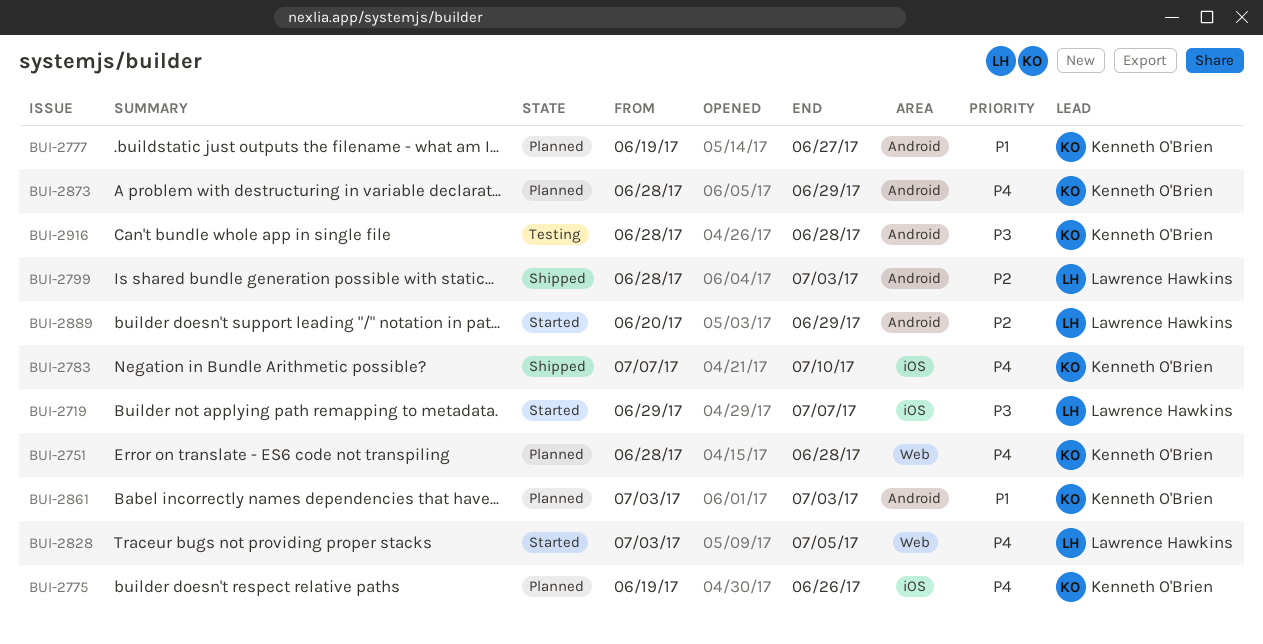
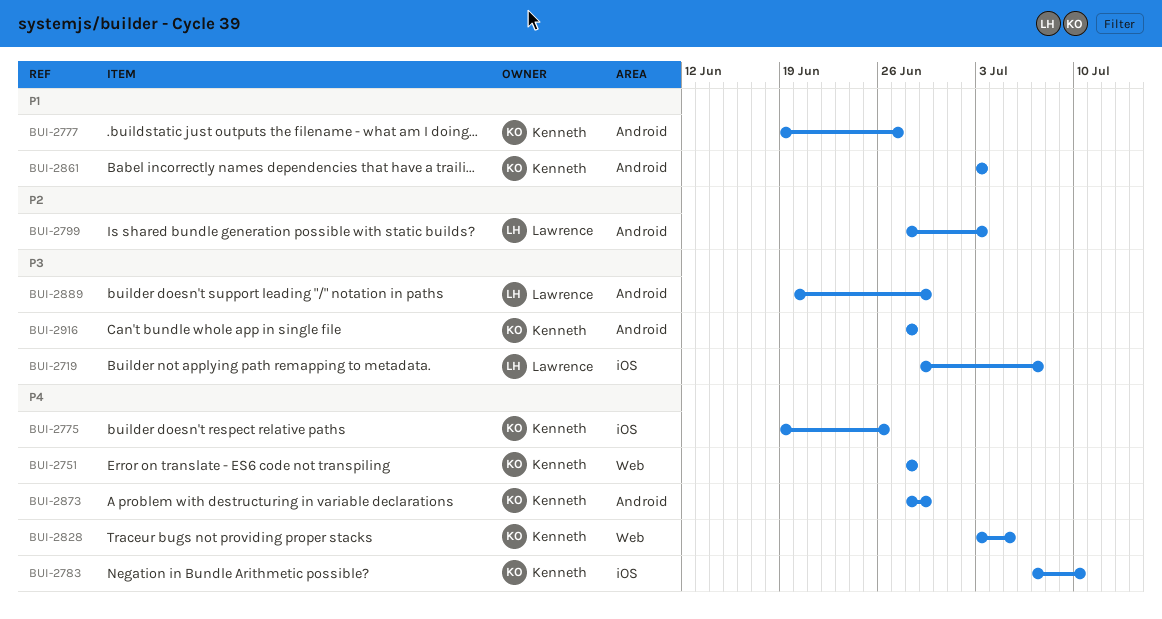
BUI-2828, owner: Lawrence Hawkins -> Kenneth O'Brien
BUI-2889, priority: P2 -> P3

